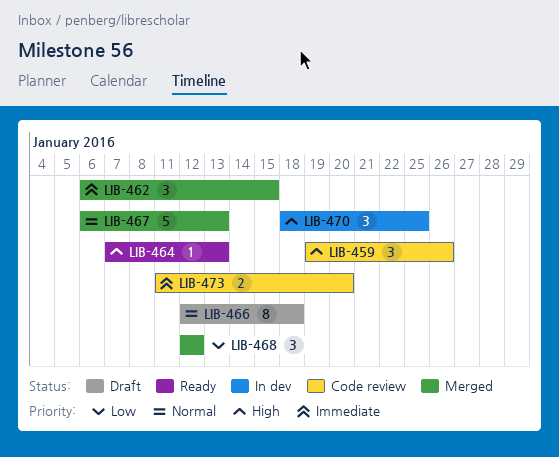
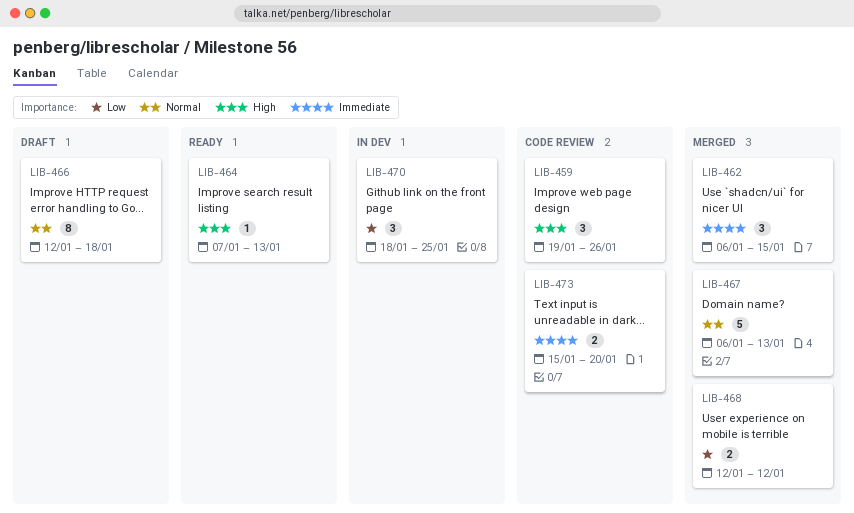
LIB-468, estimate: 3 -> 2
LIB-470, priority: High -> Low
LIB-473, start: Jan 11 -> Jan 15

